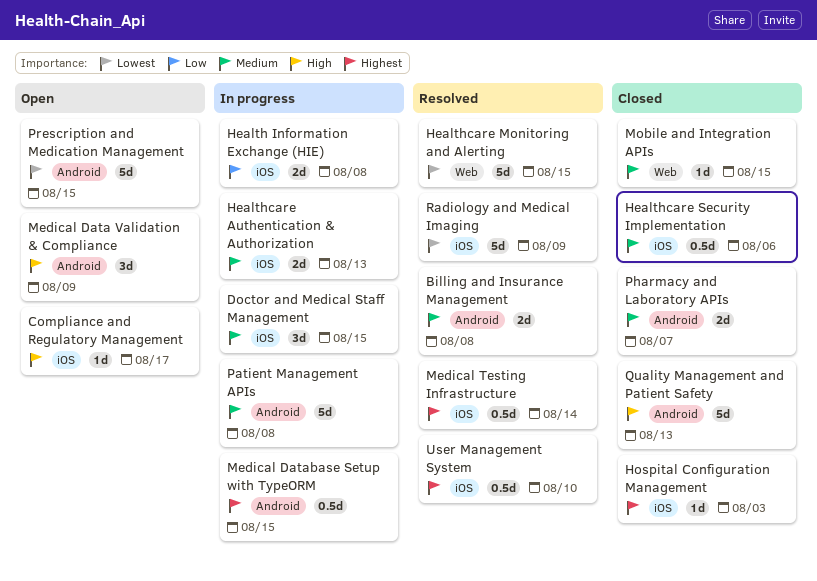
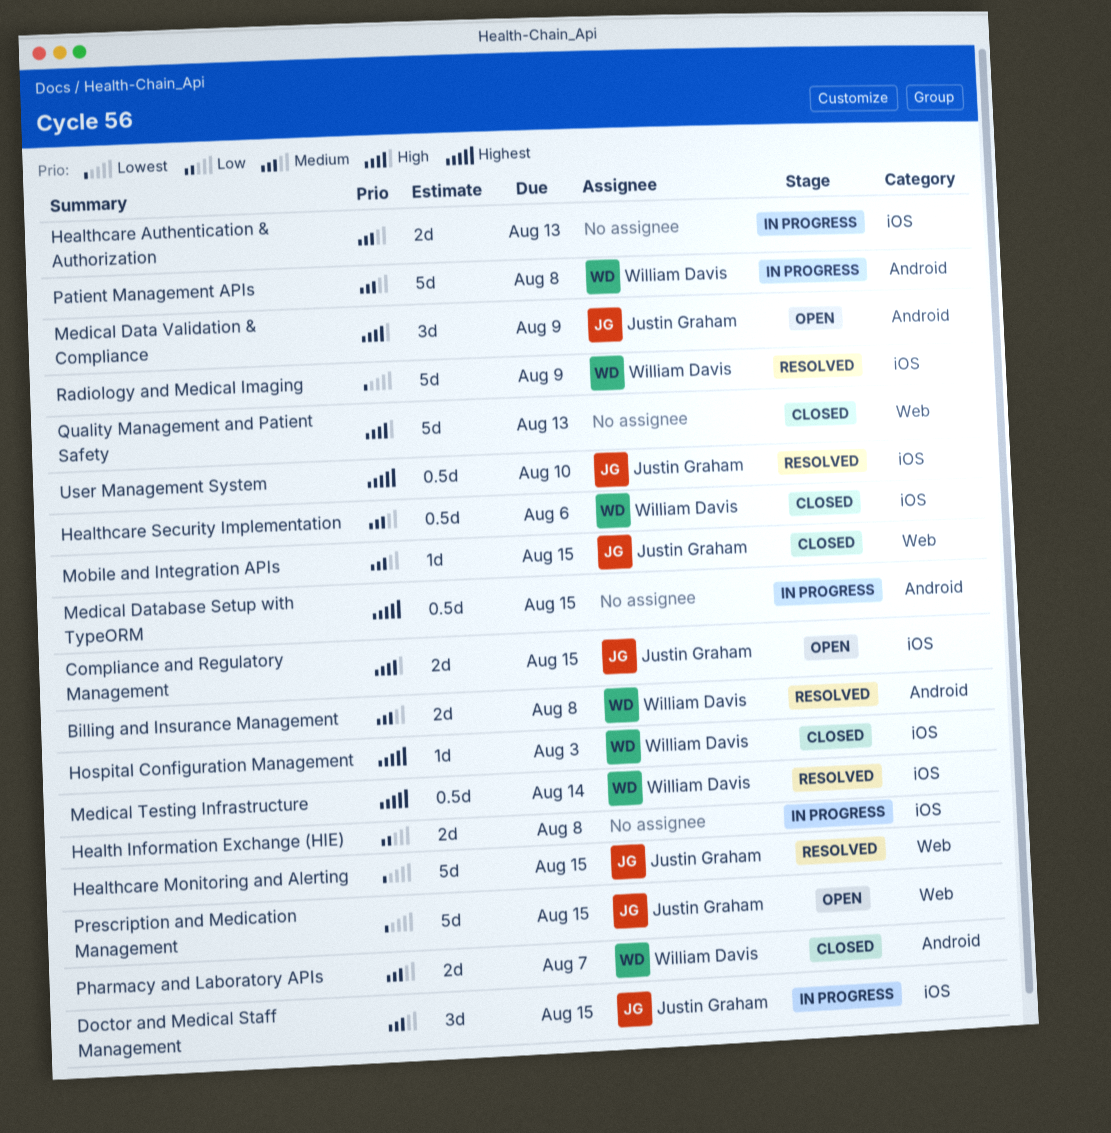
Compliance and Regulatory Management, estimate: 1d -> 2d
Compliance and Regulatory Management, due: Aug 17 -> Aug 15
Prescription and Medication Management, label: Android -> Web
Quality Management and Patient Safety, label: Android -> Web

